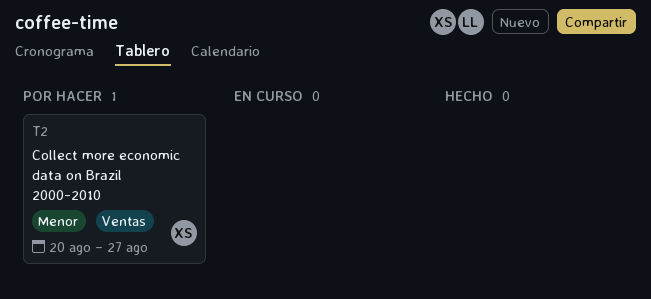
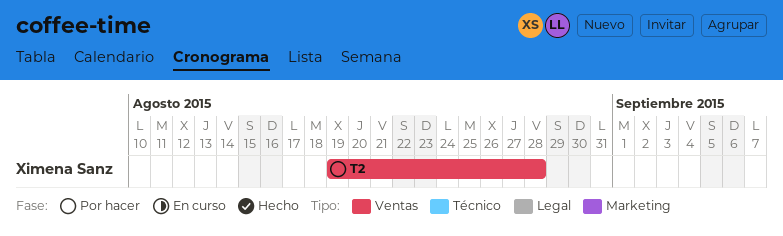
T2, start: Aug 20 -> Aug 19
T2, due: Aug 27 -> Aug 28

